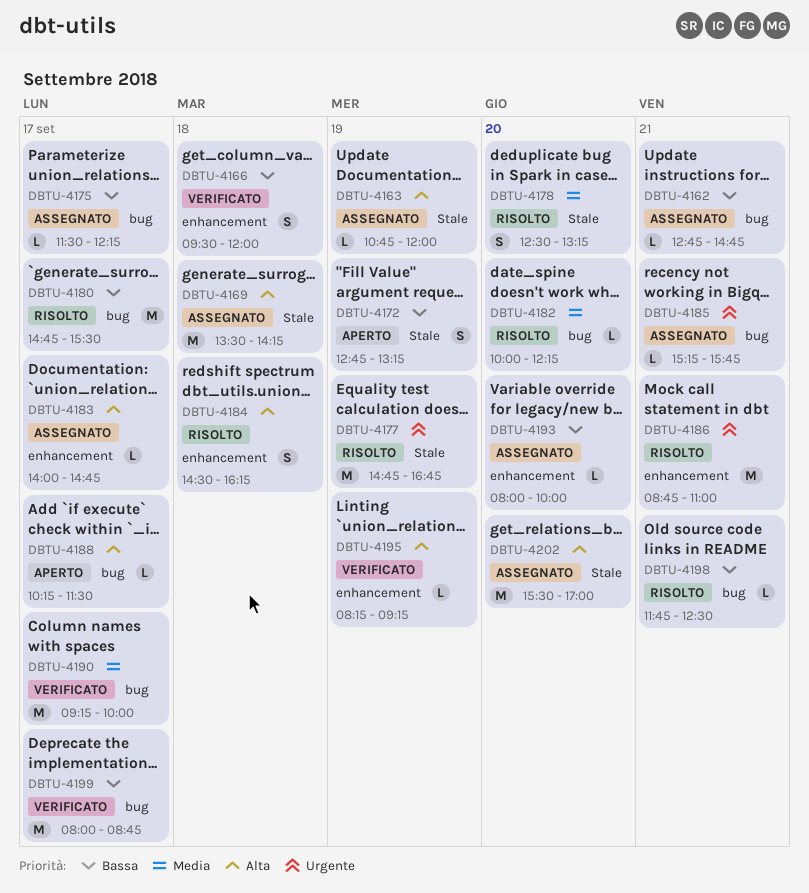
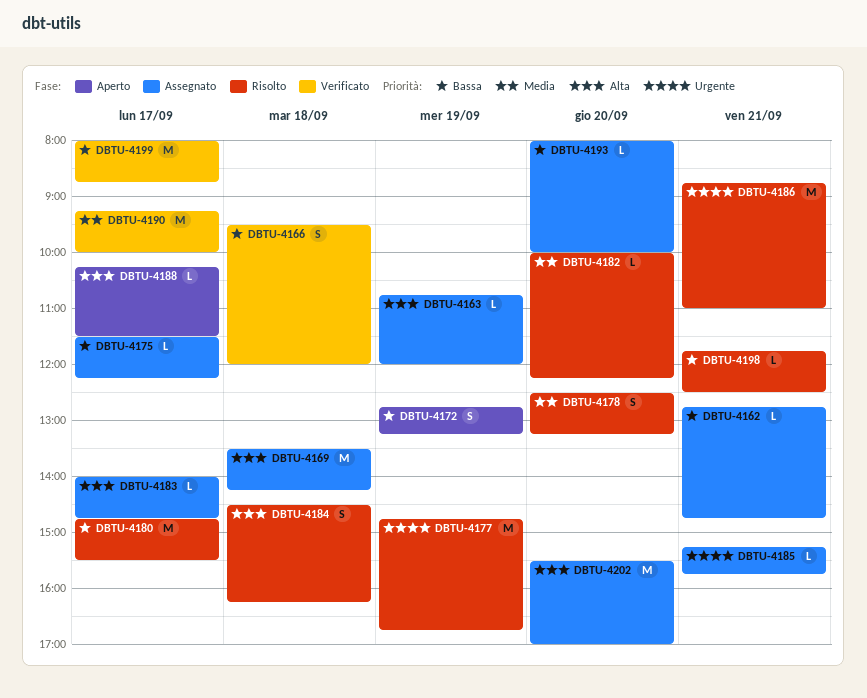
DBTU-4195: present -> none

